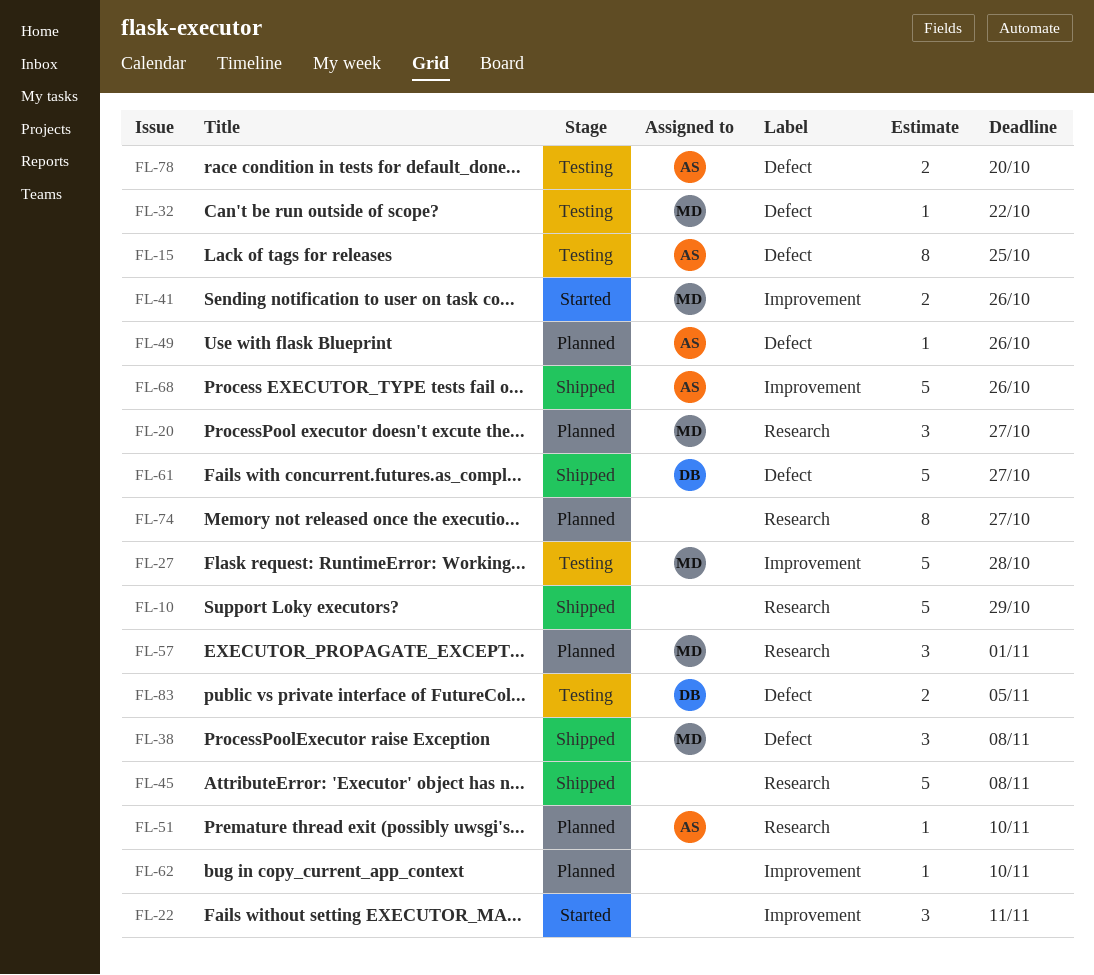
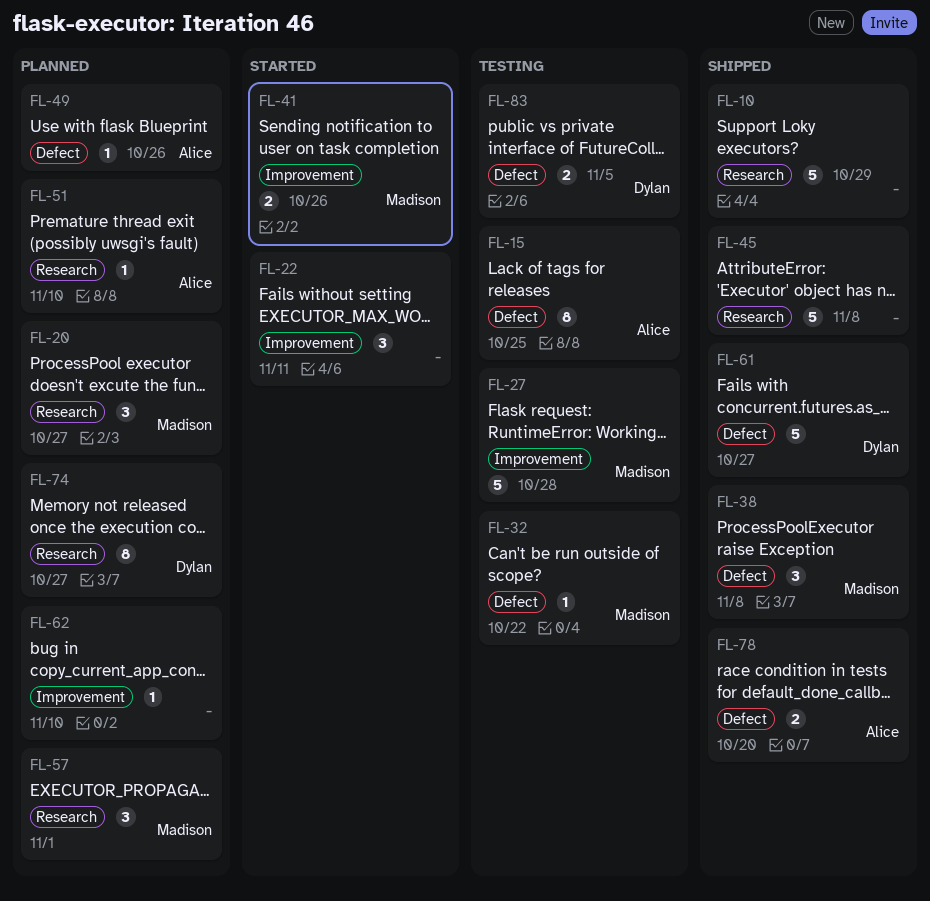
FL-68: present -> none
FL-74, owner: none -> Dylan
FL-78, status: Testing -> Shipped

